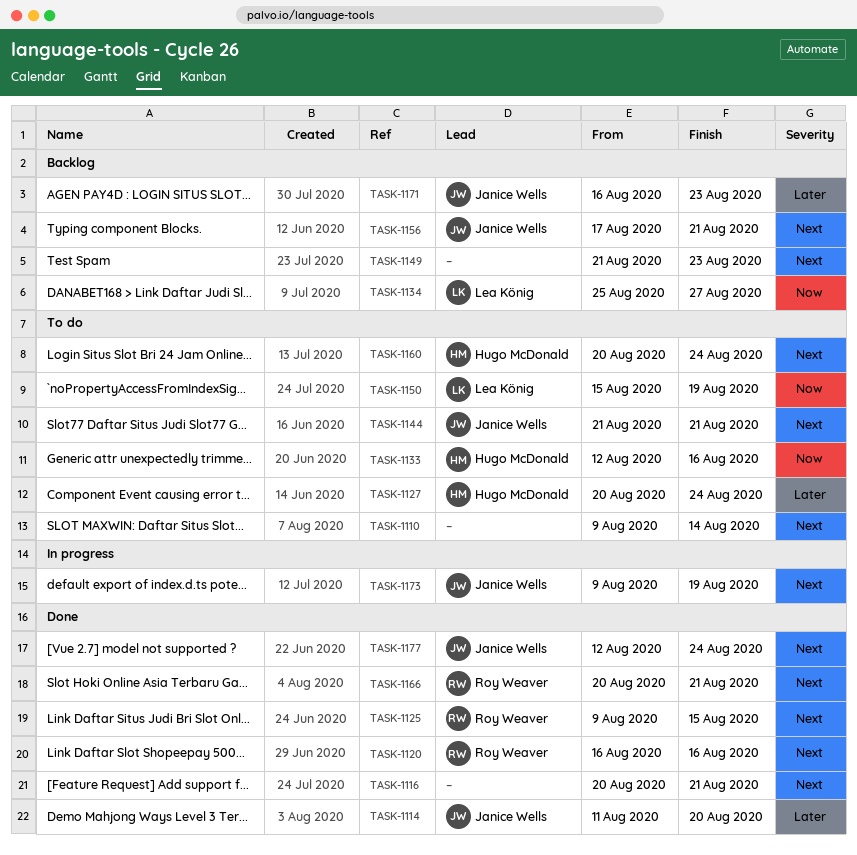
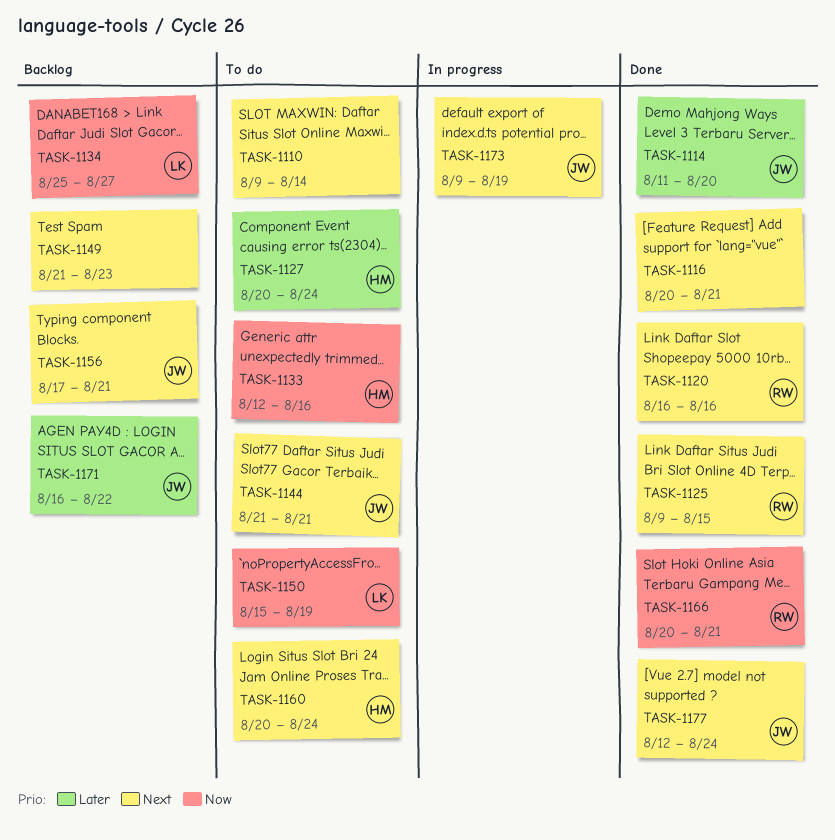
TASK-1166, priority: Next -> Now
TASK-1171, due: Aug 23 -> Aug 22

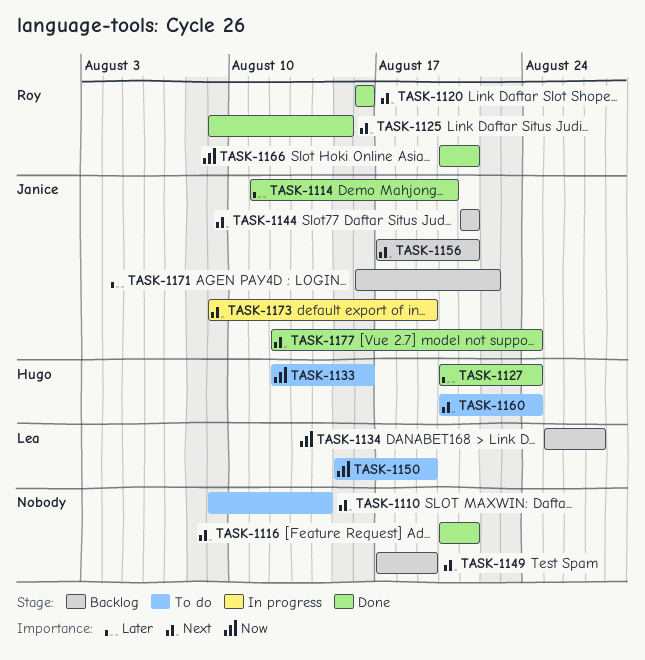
TASK-1127, status: To do -> Done
TASK-1144, status: To do -> Backlog
TASK-1149, start: Aug 21 -> Aug 17
TASK-1149, due: Aug 23 -> Aug 19

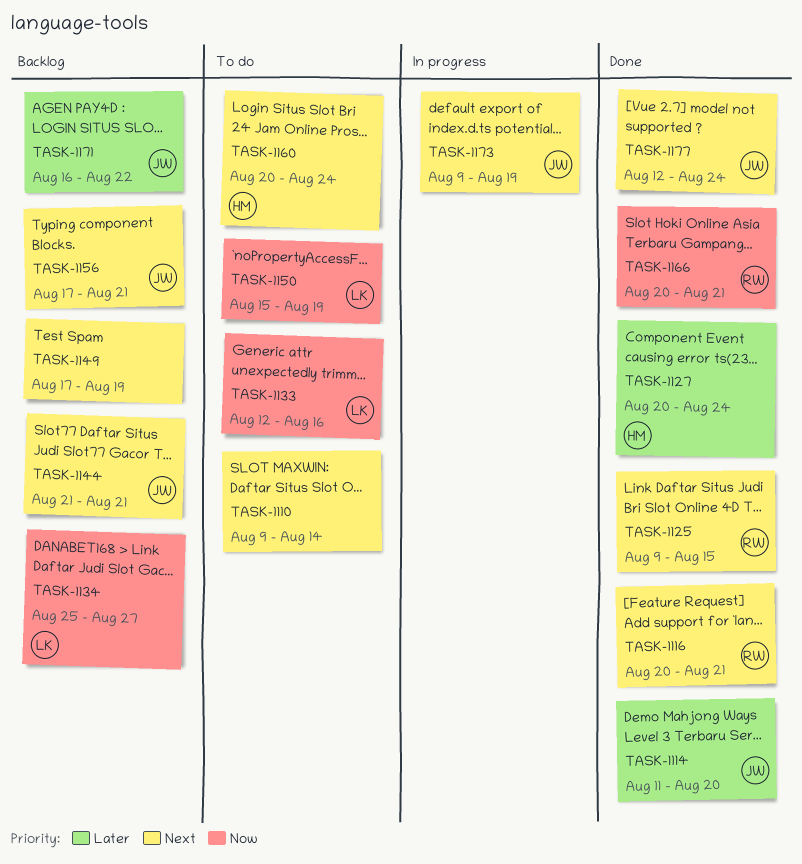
TASK-1116, owner: none -> Roy
TASK-1120: present -> none
TASK-1133, owner: Hugo -> Lea

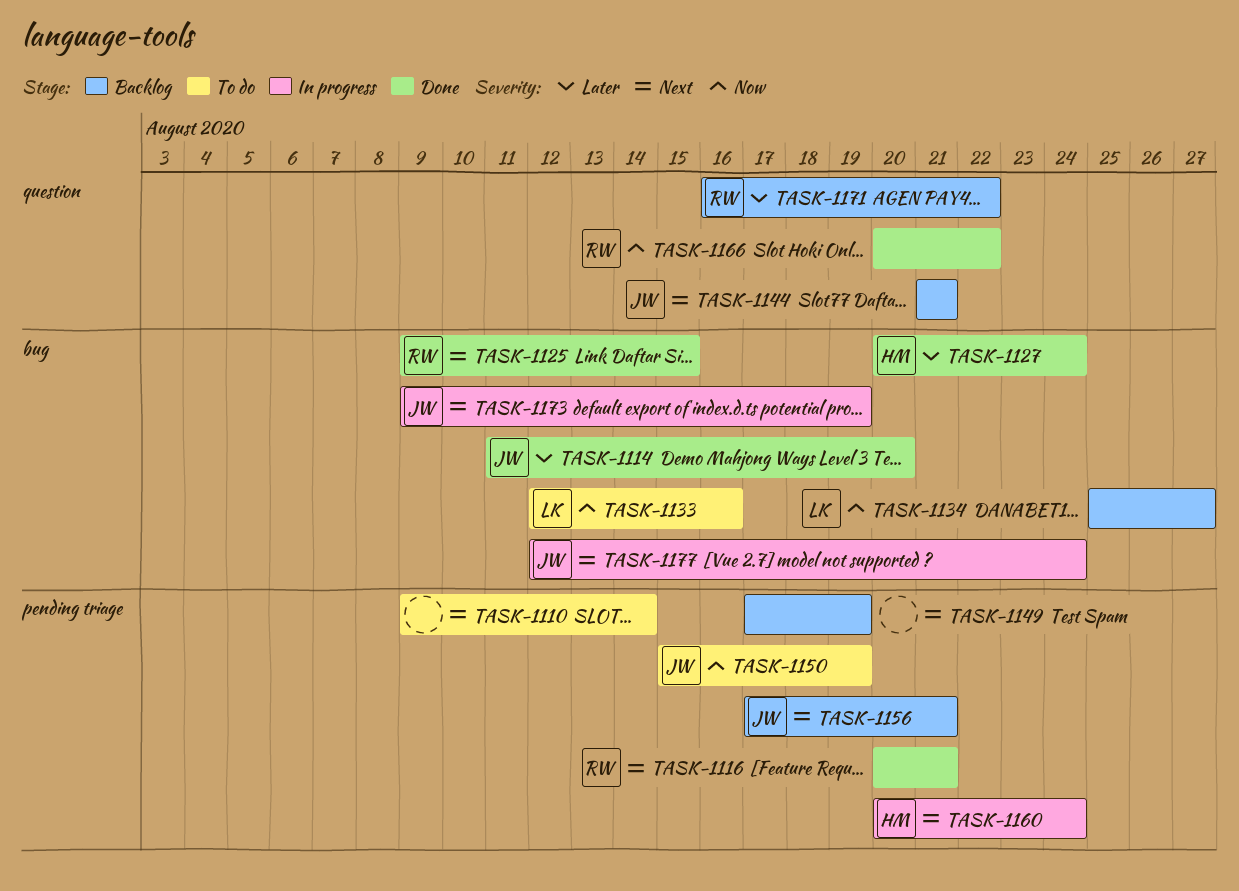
TASK-1150, owner: LK -> JW
TASK-1160, status: To do -> In progress
TASK-1166, due: Aug 21 -> Aug 22
TASK-1171, owner: JW -> RW
TASK-1177, status: Done -> In progress

